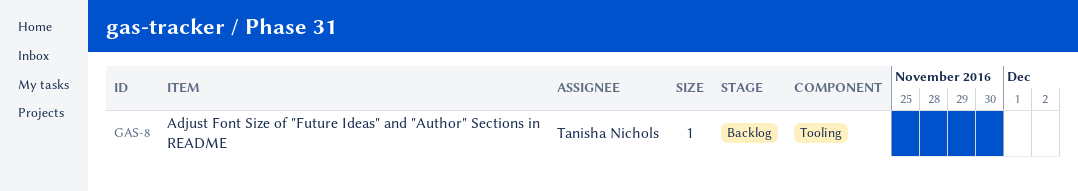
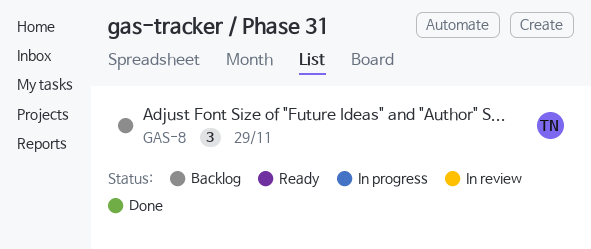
GAS-8, estimate: 1 -> 3
GAS-8, due: Nov 30 -> Nov 29

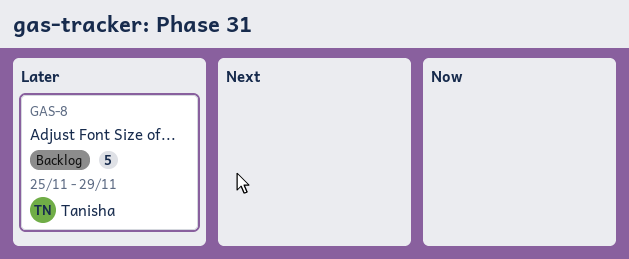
GAS-8, estimate: 3 -> 5

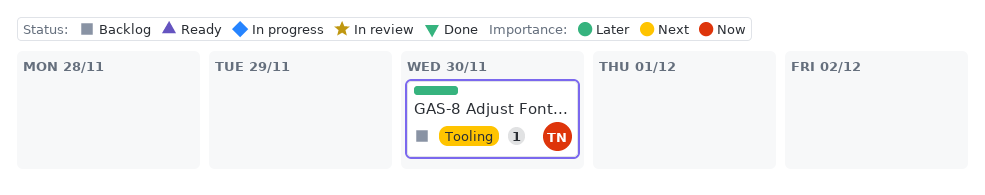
GAS-8, estimate: 5 -> 1
GAS-8, due: Nov 29 -> Nov 30

